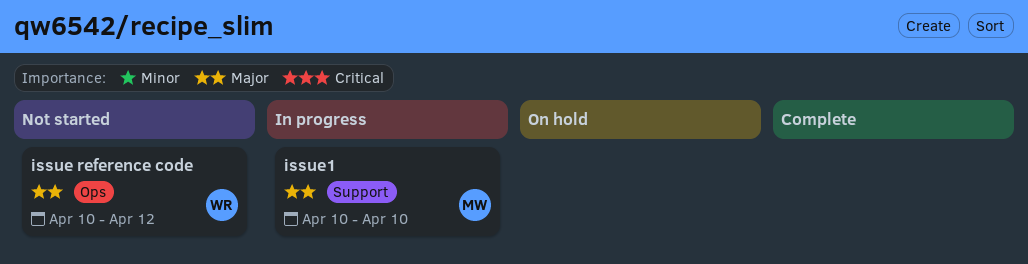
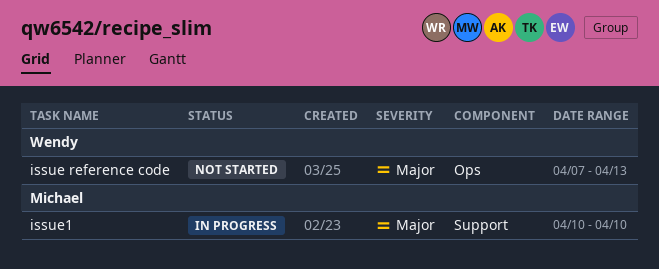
issue reference code, start: Apr 10 -> Apr 7
issue reference code, due: Apr 12 -> Apr 13

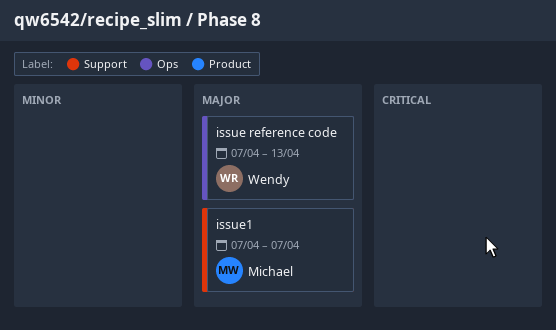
issue1, start: Apr 10 -> Apr 7
issue1, due: Apr 10 -> Apr 7

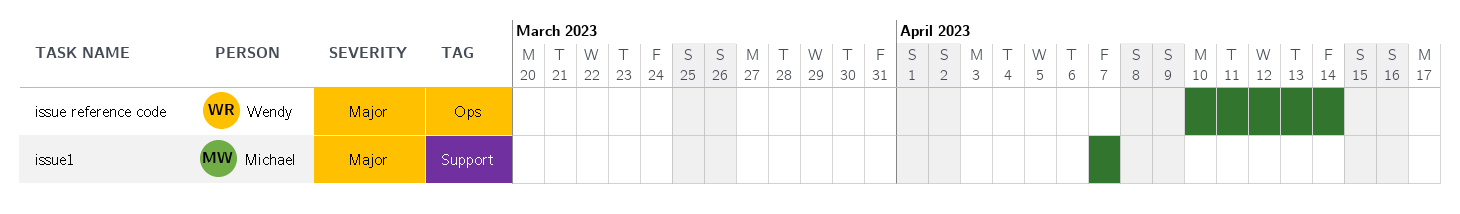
issue reference code, start: Apr 7 -> Apr 10
issue reference code, due: Apr 13 -> Apr 14

